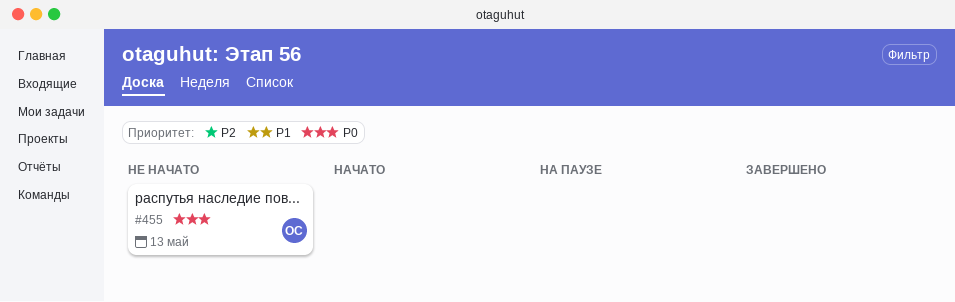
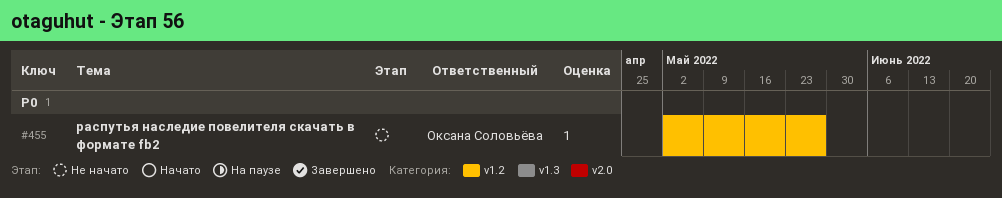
#455, due: May 13 -> May 27

